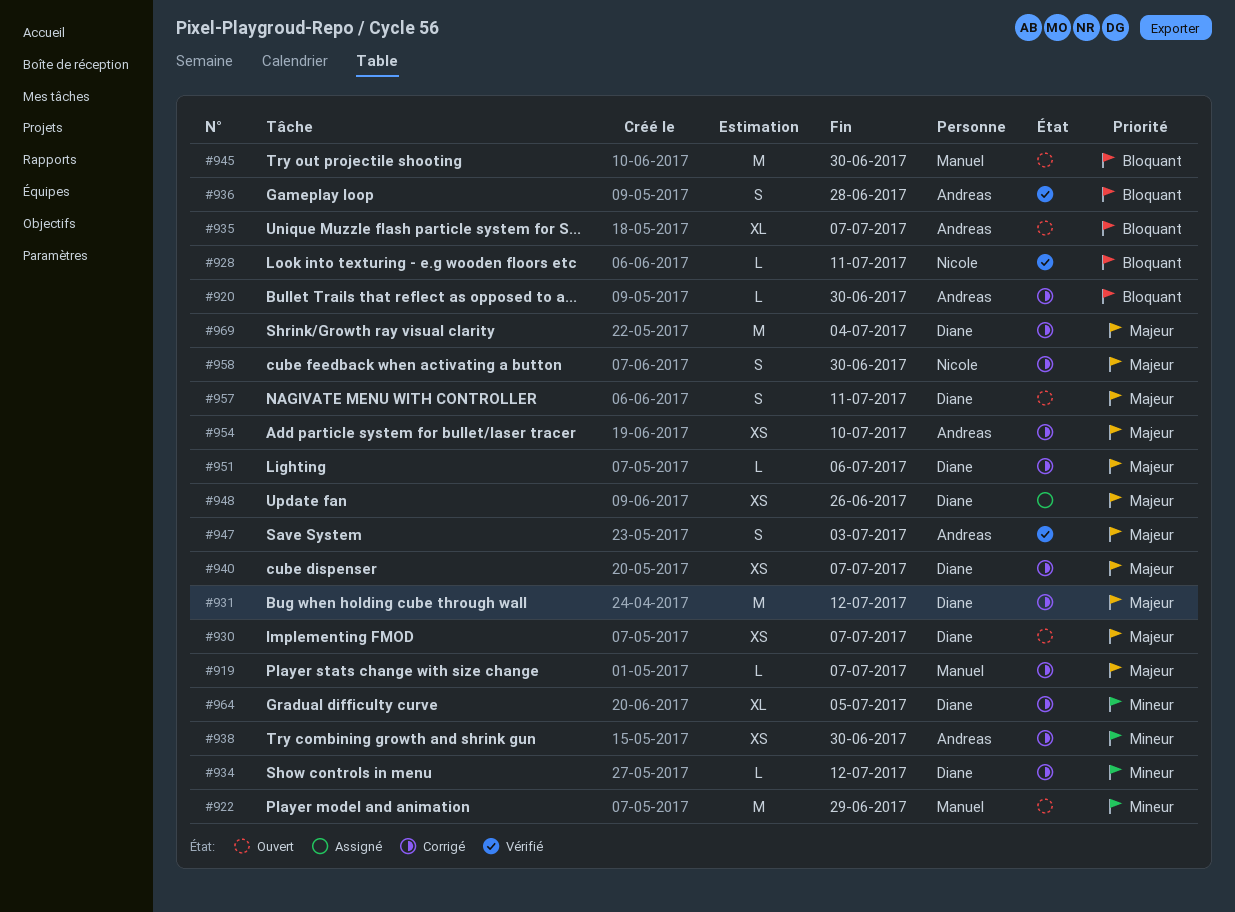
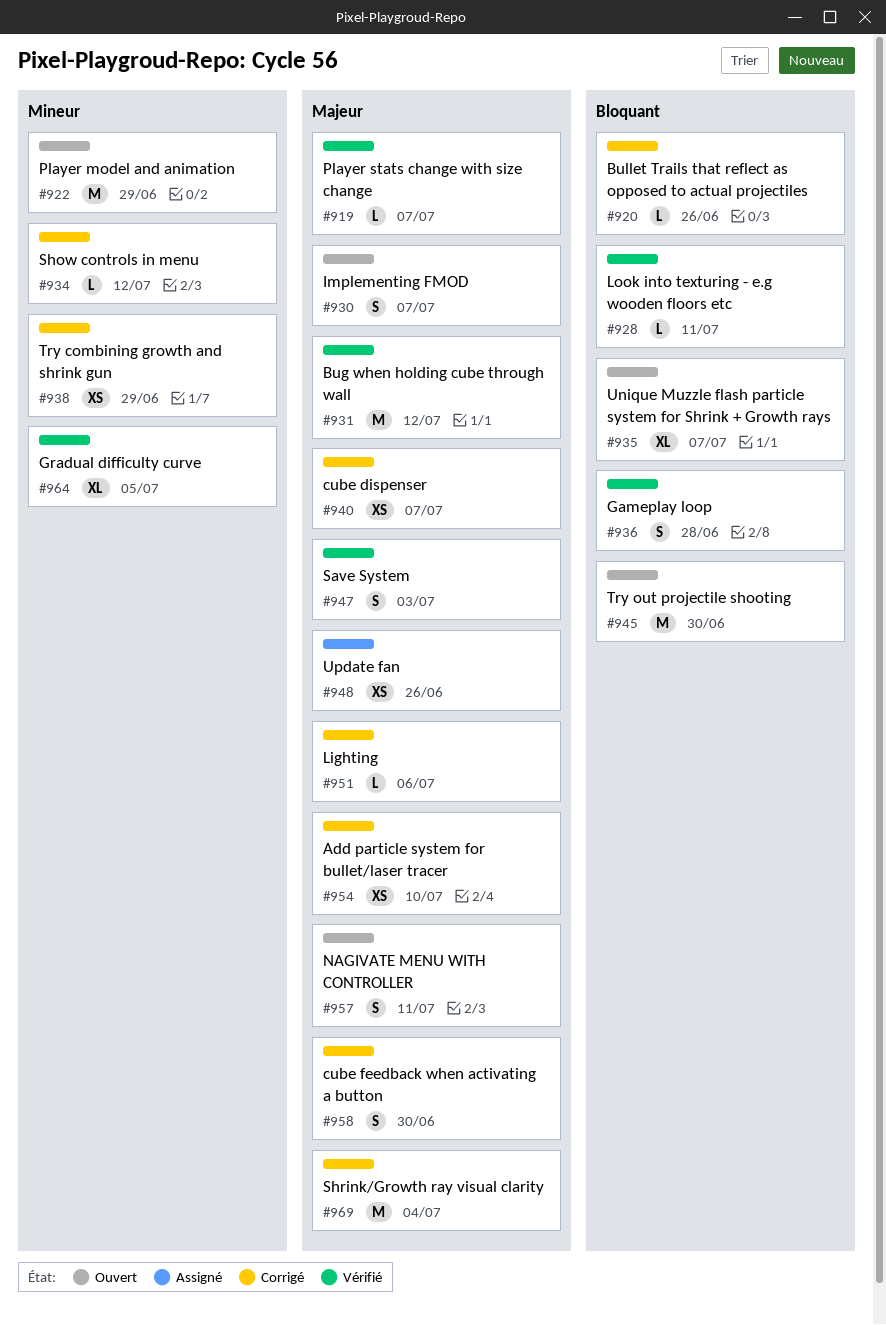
#919, status: Corrigé -> Vérifié
#920, due: Jun 30 -> Jun 26
#930, estimate: XS -> S
#931, status: Corrigé -> Vérifié
#938, due: Jun 30 -> Jun 29
#964, status: Corrigé -> Vérifié

